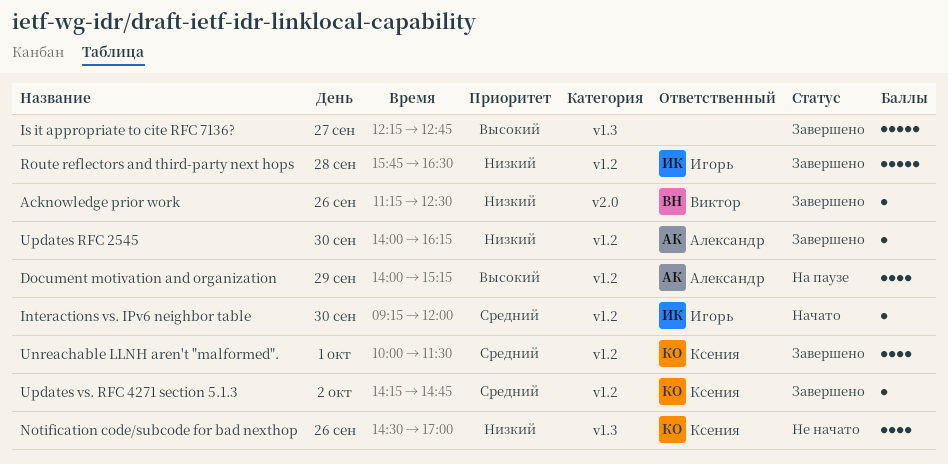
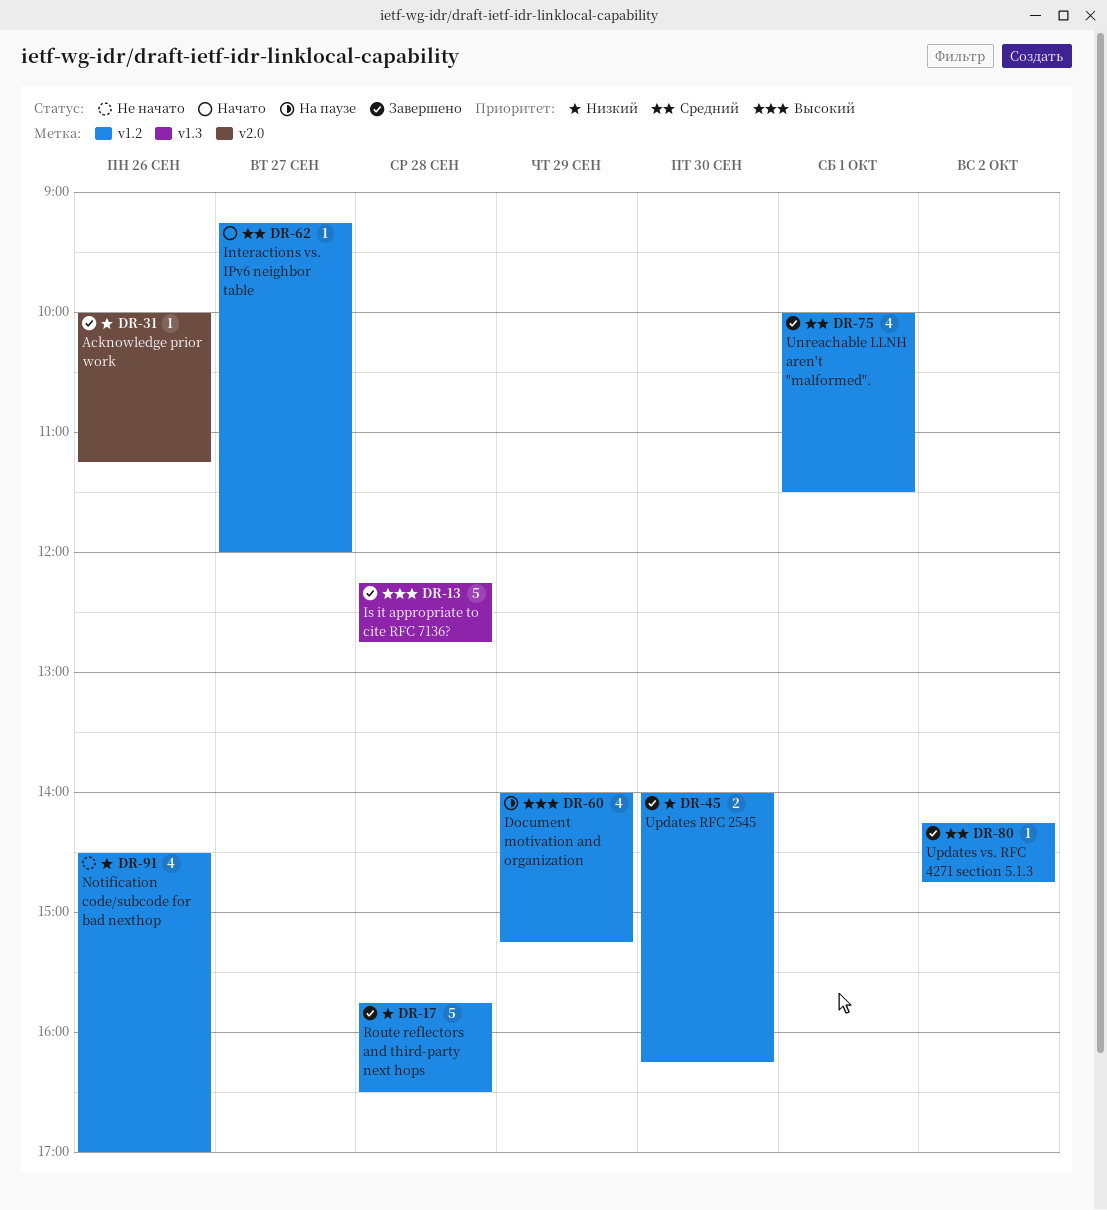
Acknowledge prior work, begins: 11:15 -> 10:00
Acknowledge prior work, ends: 12:30 -> 11:15
Interactions vs. IPv6 neighbor table, day: Sep 30 -> Sep 27
Is it appropriate to cite RFC 7136?, day: Sep 27 -> Sep 28
Notification code/subcode for bad nexthop, label: v1.3 -> v1.2
Updates RFC 2545, estimate: 1 -> 2

